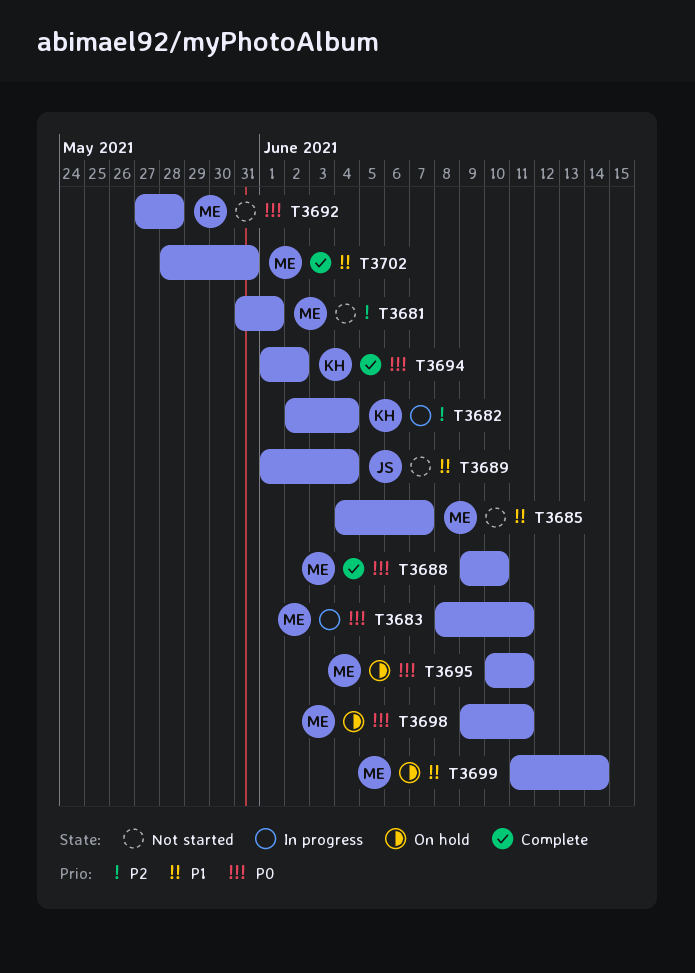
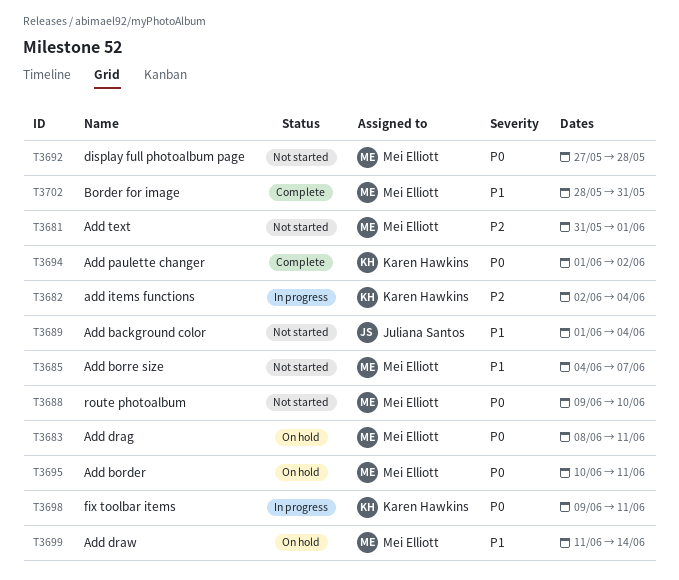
T3683, status: In progress -> On hold
T3688, status: Complete -> Not started
T3698, status: On hold -> In progress
T3698, owner: Mei Elliott -> Karen Hawkins

